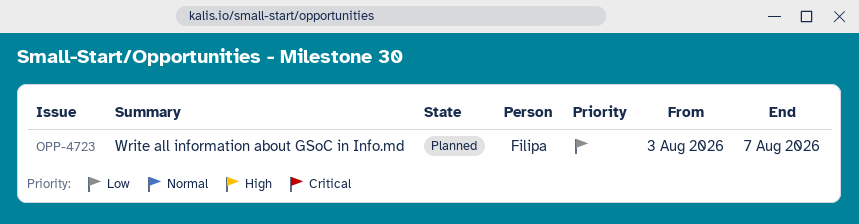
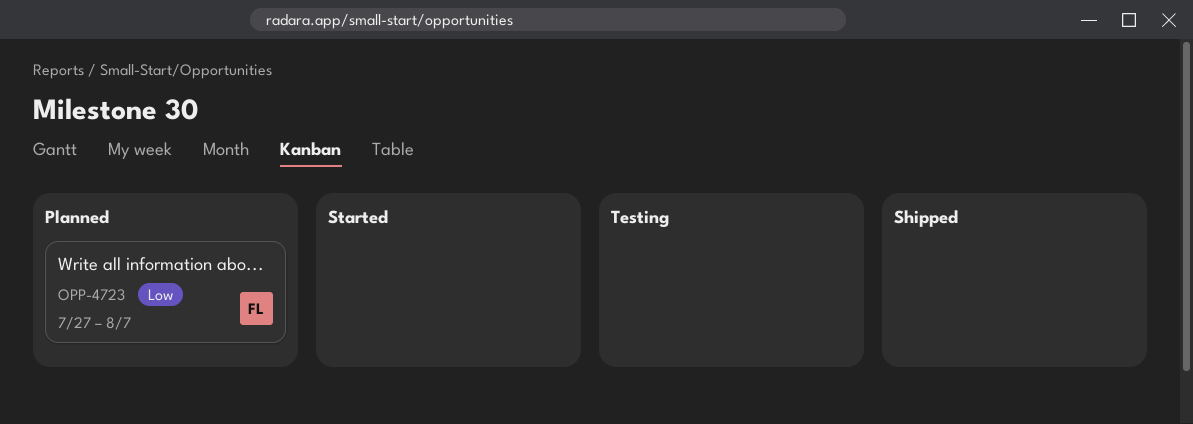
OPP-4723, start: Aug 3 -> Jul 27

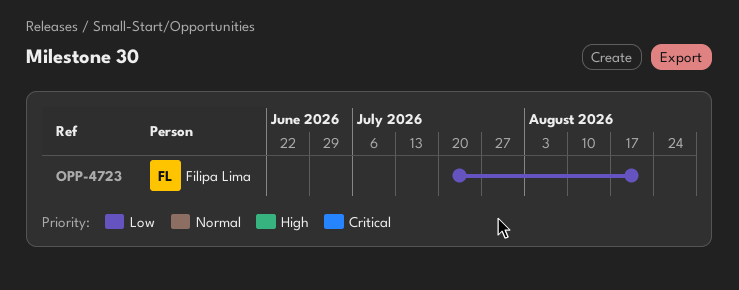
OPP-4723, start: Jul 27 -> Jul 20
OPP-4723, due: Aug 7 -> Aug 21

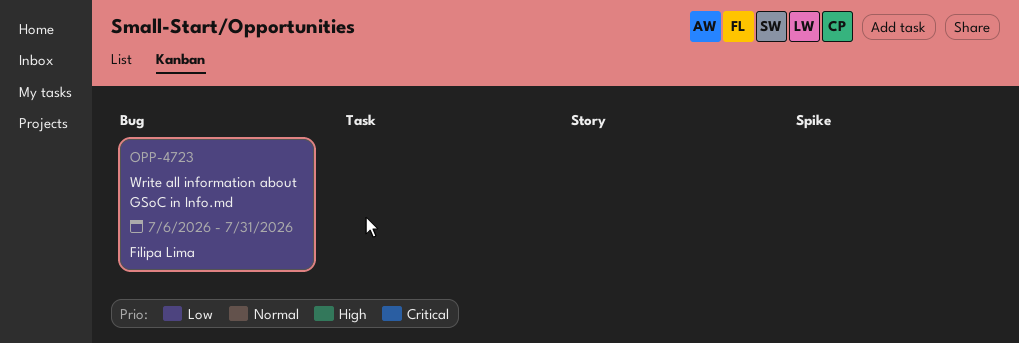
OPP-4723, start: Jul 20 -> Jul 6
OPP-4723, due: Aug 21 -> Jul 31

